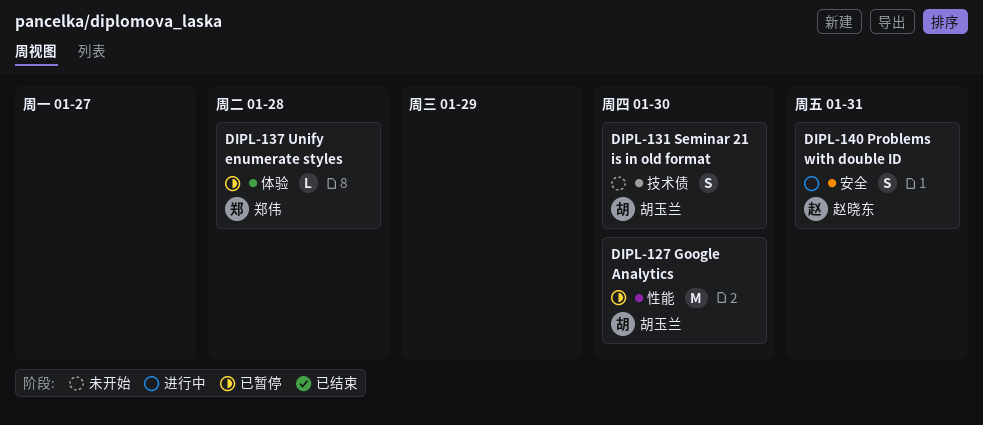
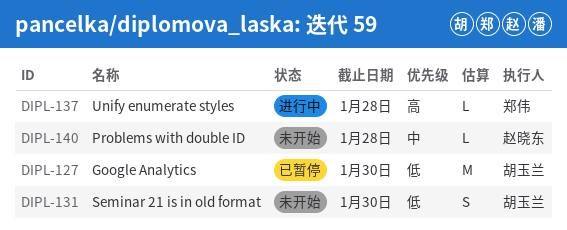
DIPL-137, status: 已暂停 -> 进行中
DIPL-140, status: 进行中 -> 未开始
DIPL-140, estimate: S -> L
DIPL-140, due: Jan 31 -> Jan 28

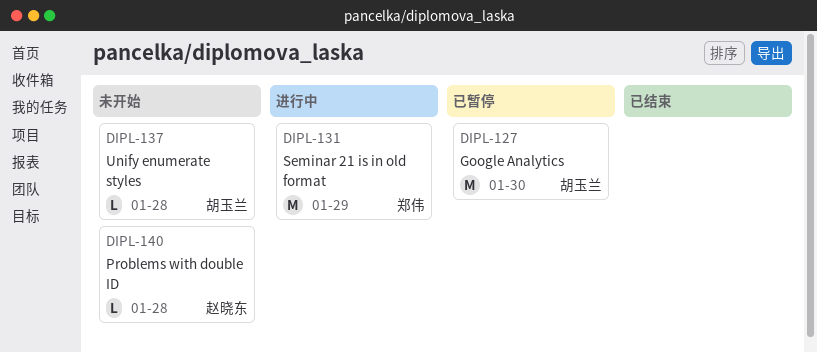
DIPL-131, status: 未开始 -> 进行中
DIPL-131, owner: 胡玉兰 -> 郑伟
DIPL-131, estimate: S -> M
DIPL-131, due: Jan 30 -> Jan 29
DIPL-137, status: 进行中 -> 未开始
DIPL-137, owner: 郑伟 -> 胡玉兰

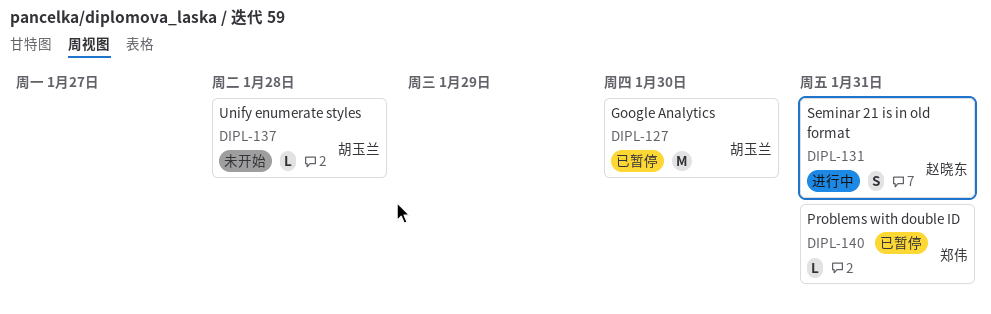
DIPL-131, owner: 郑伟 -> 赵晓东
DIPL-131, estimate: M -> S
DIPL-131, due: Jan 29 -> Jan 31
DIPL-140, status: 未开始 -> 已暂停
DIPL-140, owner: 赵晓东 -> 郑伟
DIPL-140, due: Jan 28 -> Jan 31

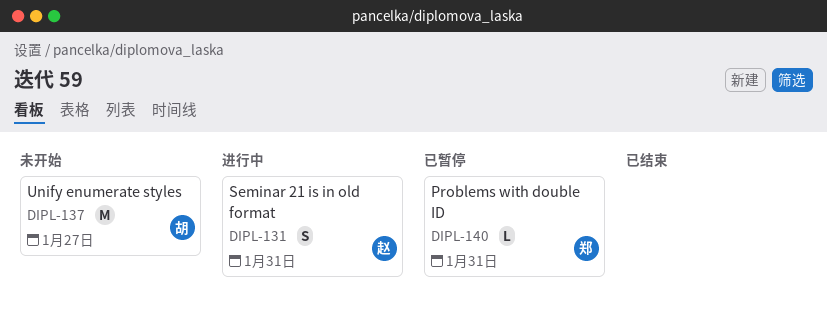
DIPL-127: present -> none
DIPL-137, estimate: L -> M
DIPL-137, due: Jan 28 -> Jan 27

